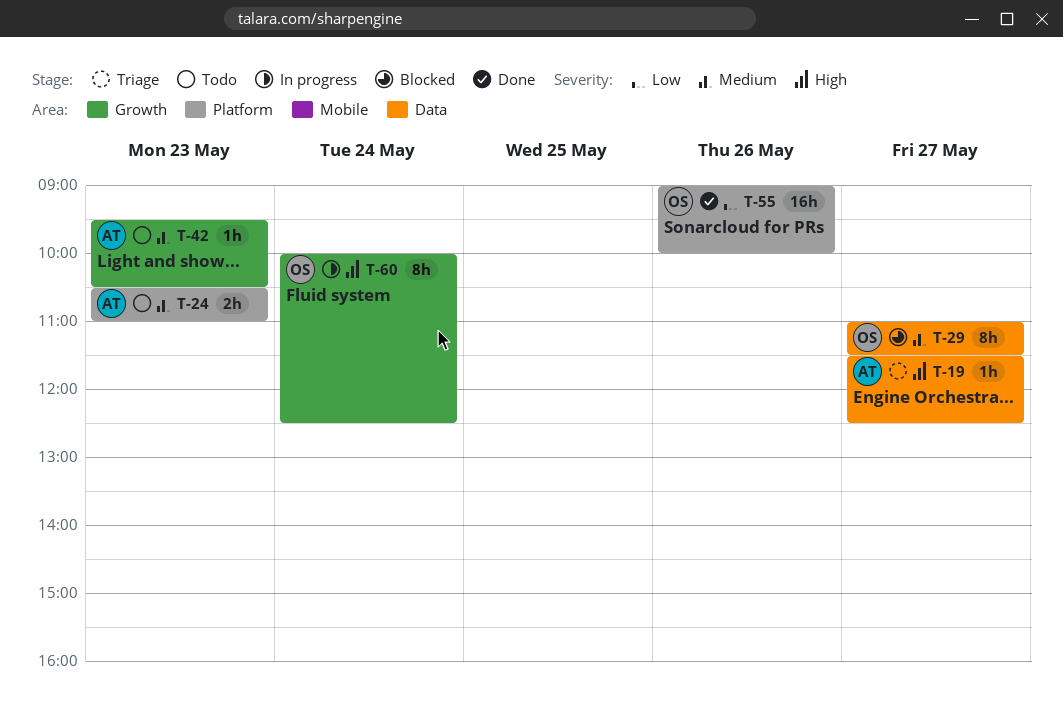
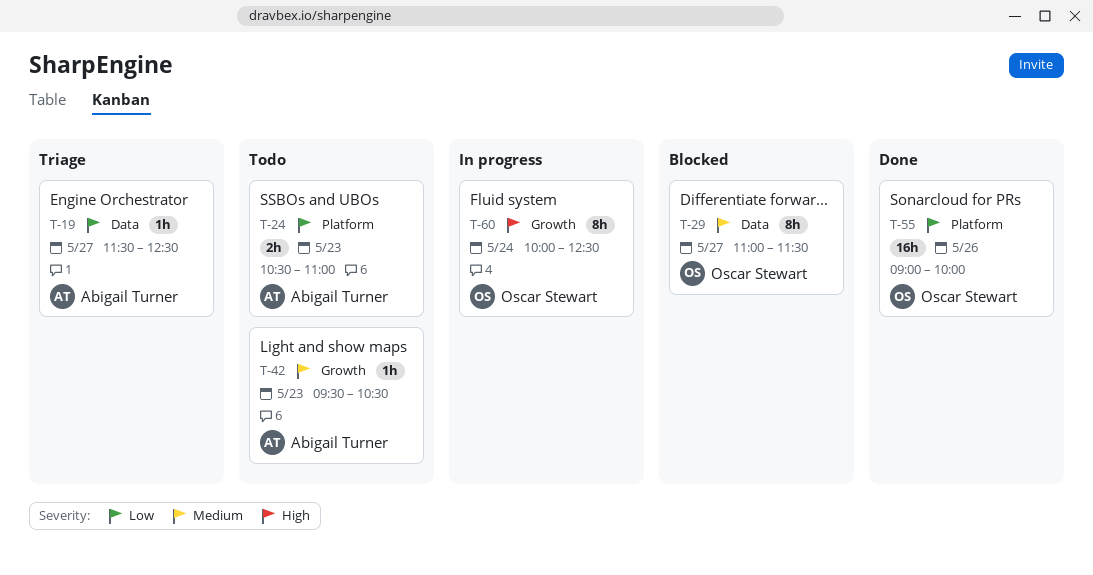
T-19, priority: High -> Low
T-24, priority: Medium -> Low

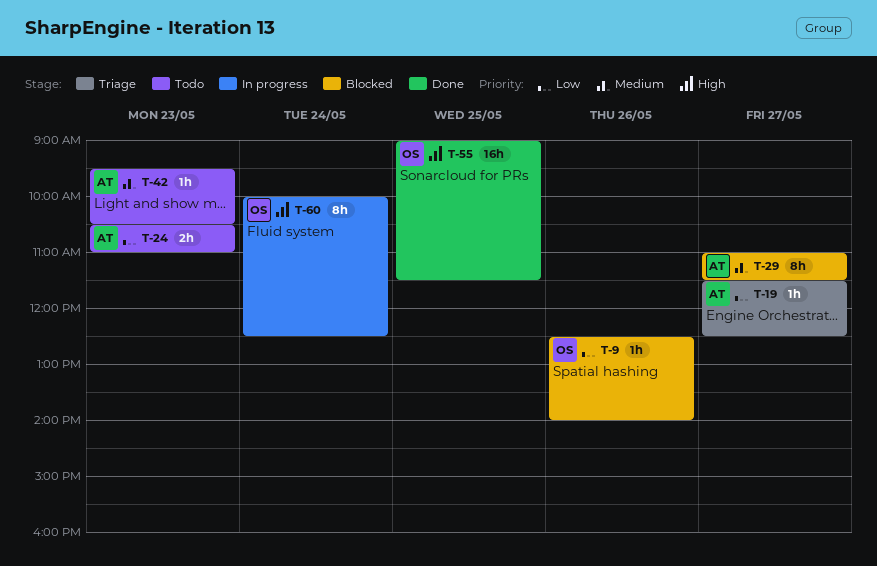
T-9: none -> present
T-29, owner: Oscar Stewart -> Abigail Turner
T-55, priority: Low -> High
T-55, day: May 26 -> May 25
T-55, ends: 10:00 -> 11:30

